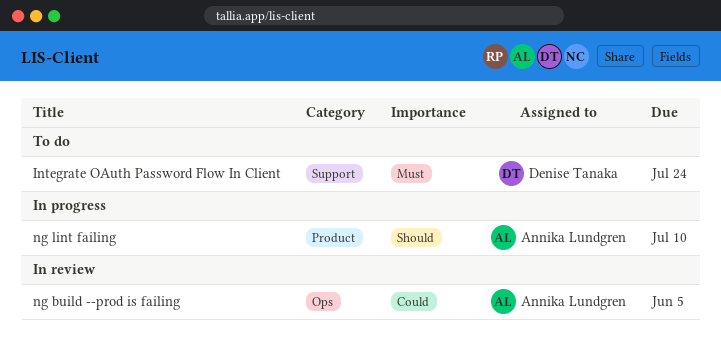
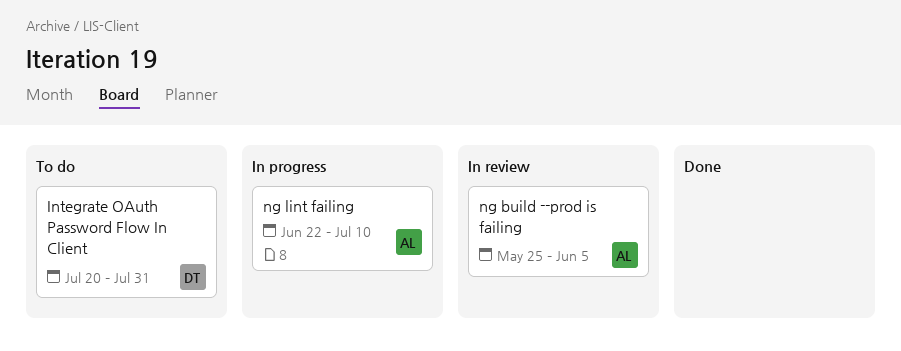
Integrate OAuth Password Flow In Client, due: Jul 24 -> Jul 31

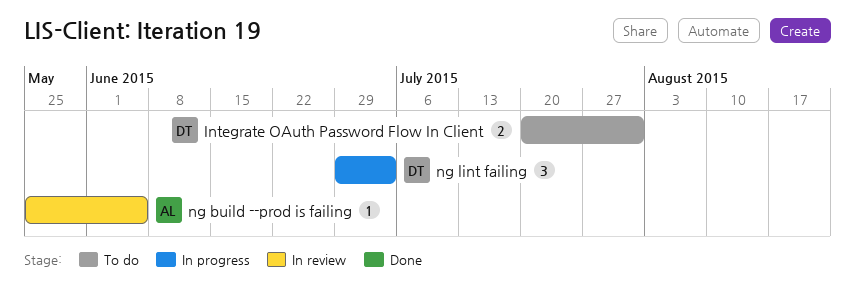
ng lint failing, owner: AL -> DT
ng lint failing, start: Jun 22 -> Jun 29
ng lint failing, due: Jul 10 -> Jul 3

